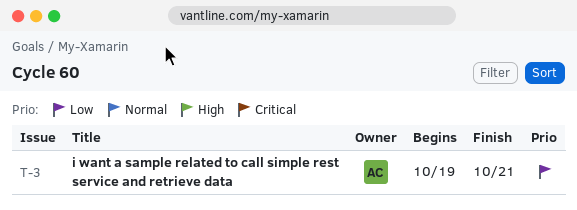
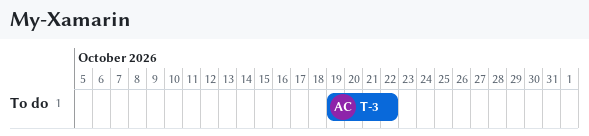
T-3, due: Oct 21 -> Oct 22

